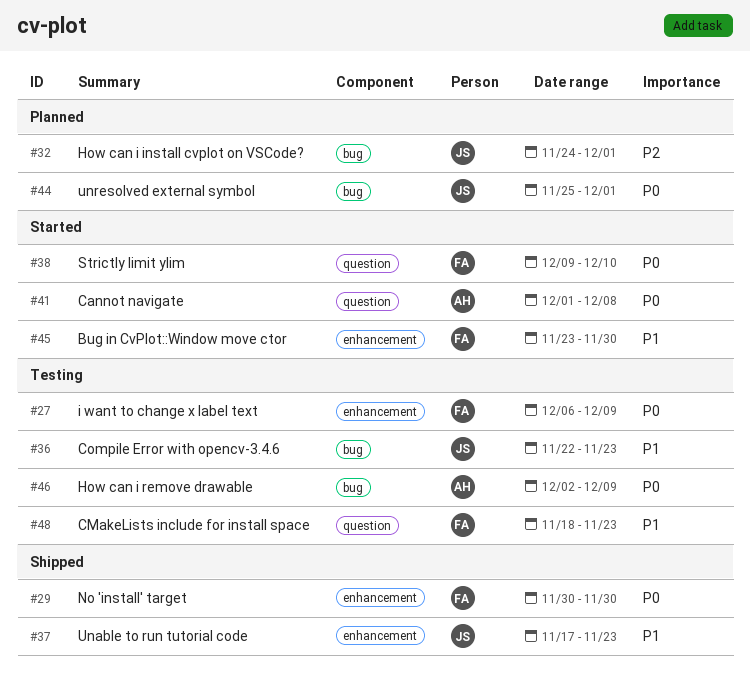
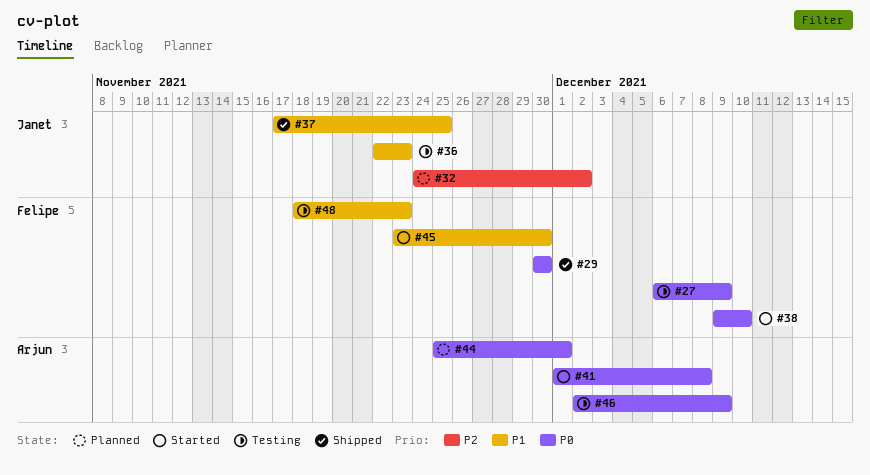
#32, due: Dec 1 -> Dec 2
#37, due: Nov 23 -> Nov 25
#44, owner: Janet -> Arjun

